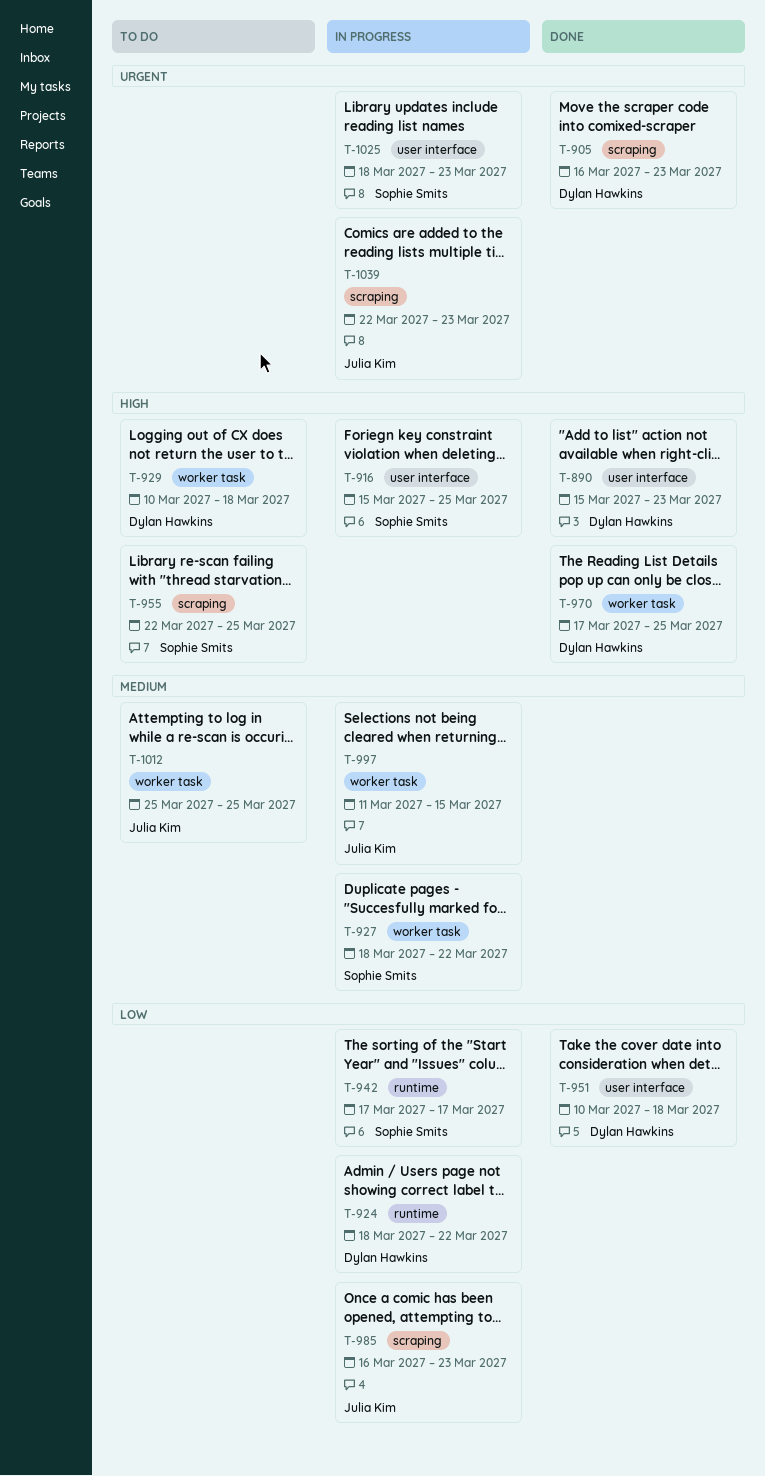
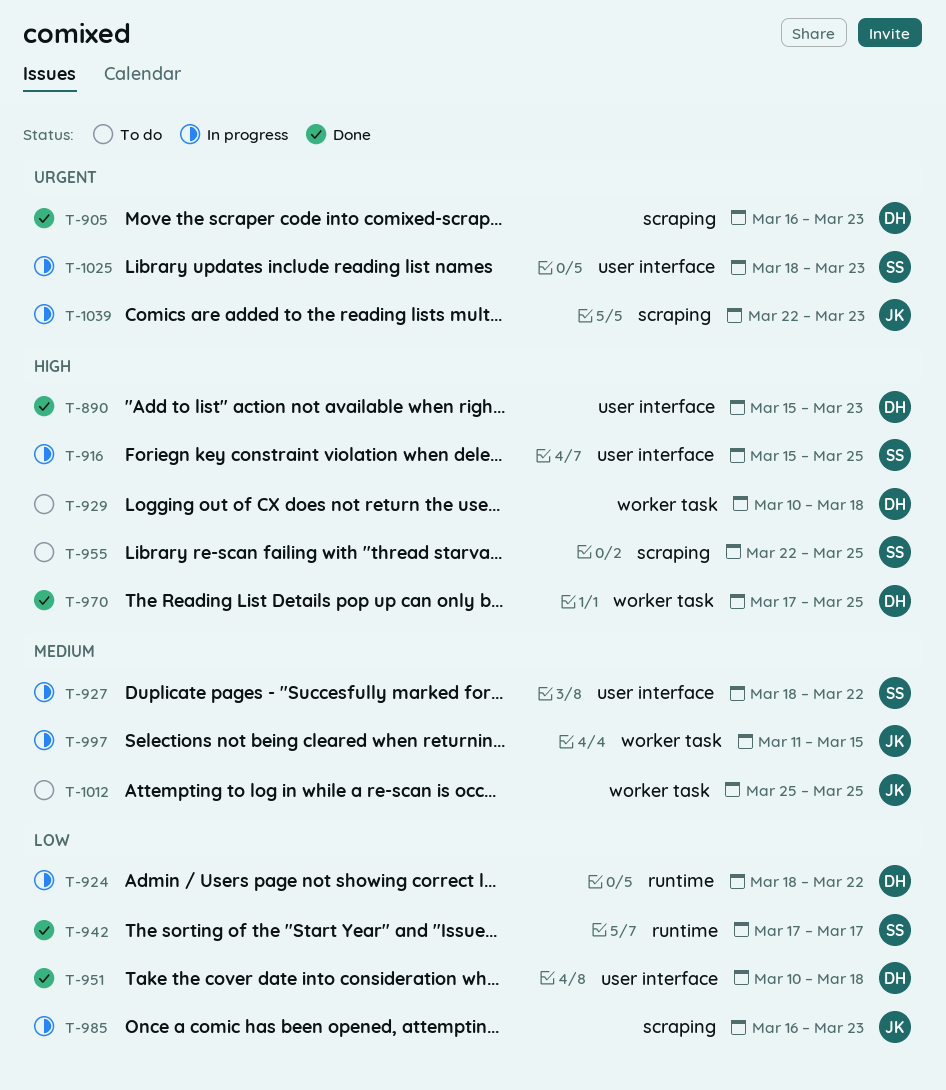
T-927, label: worker task -> user interface
T-942, status: In progress -> Done

